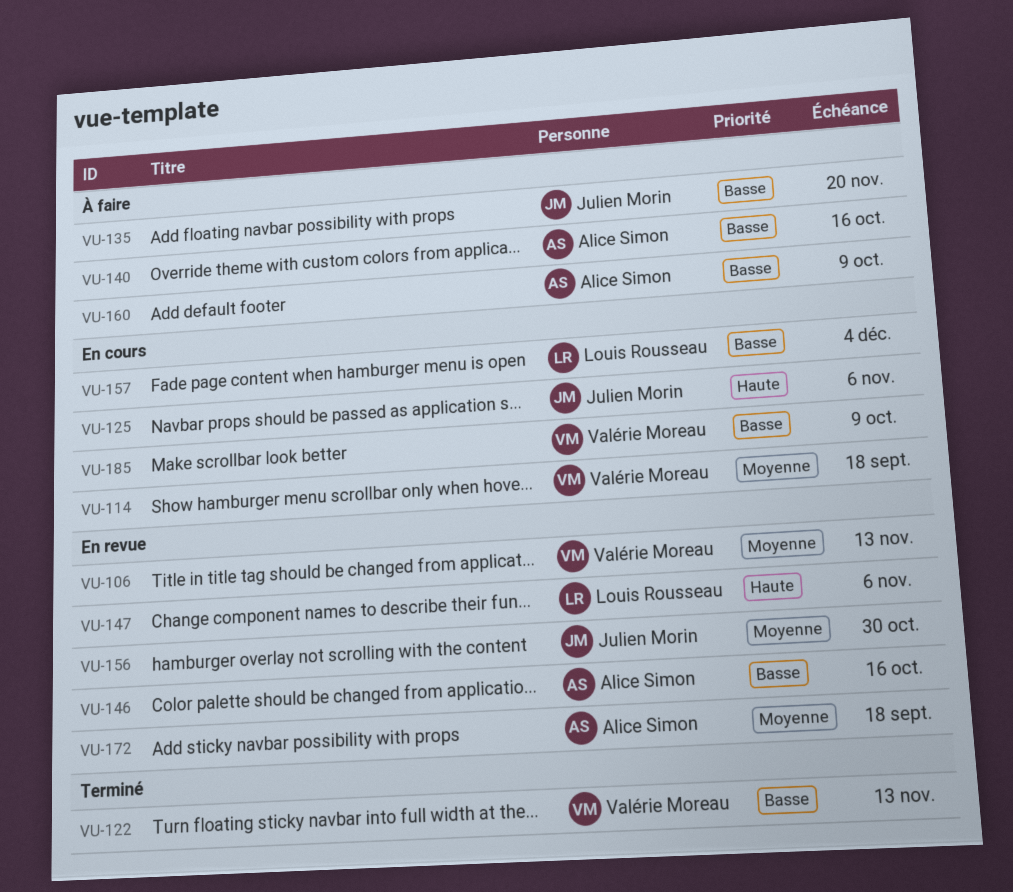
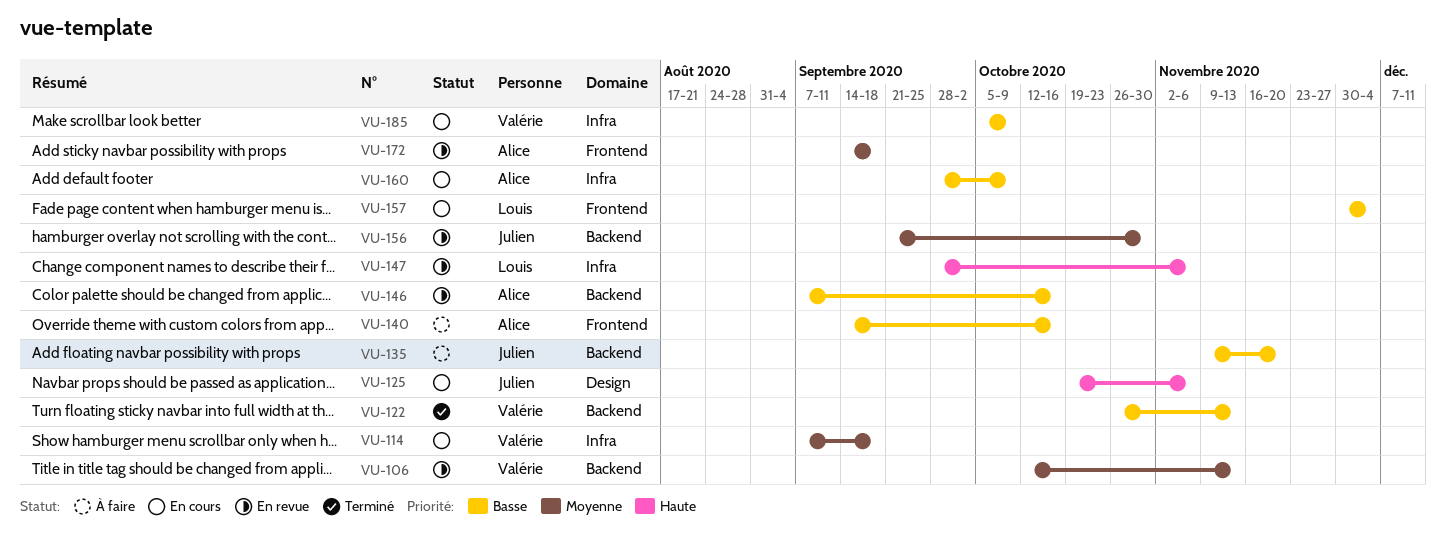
VU-160, status: À faire -> En cours

